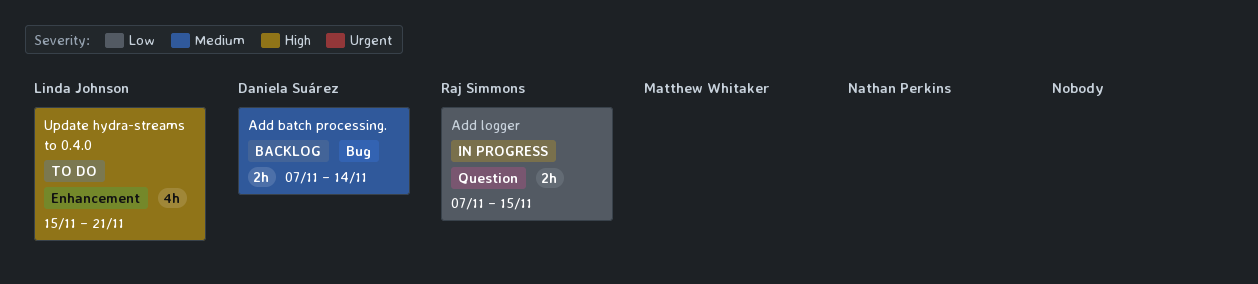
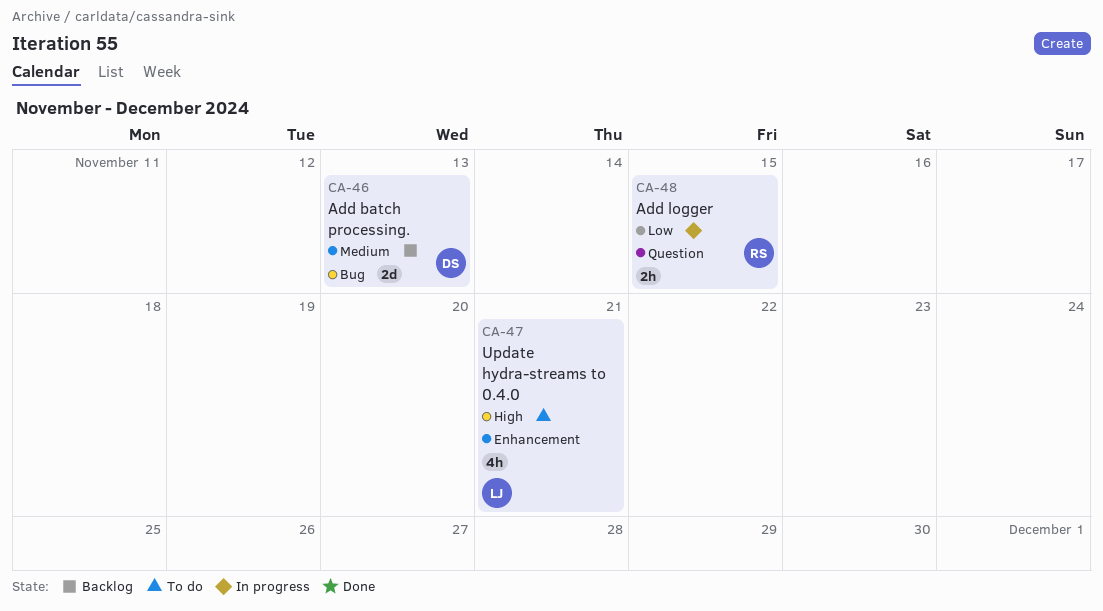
Add batch processing., estimate: 2h -> 2d
Add batch processing., due: Nov 14 -> Nov 13

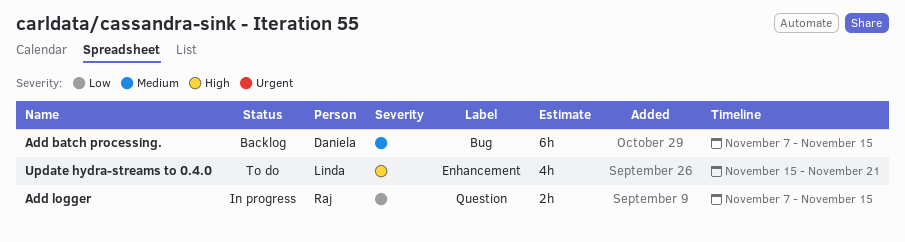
Add batch processing., estimate: 2d -> 6h
Add batch processing., due: Nov 13 -> Nov 15

